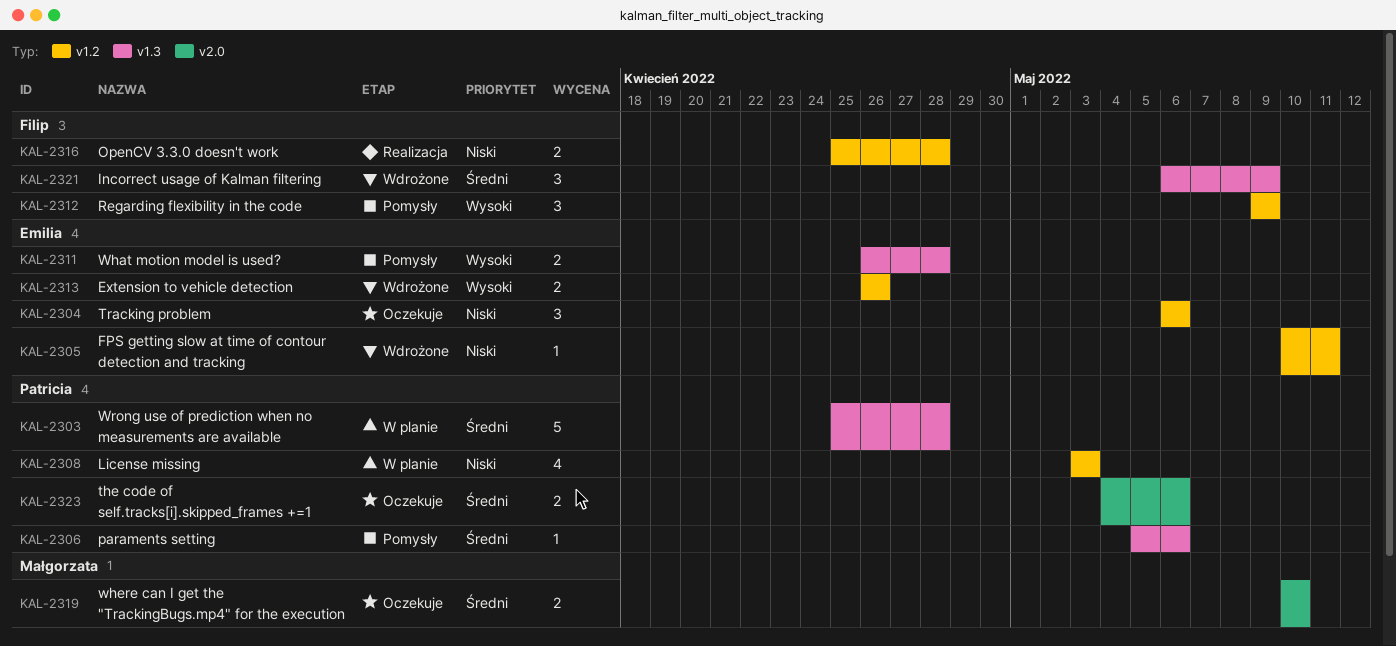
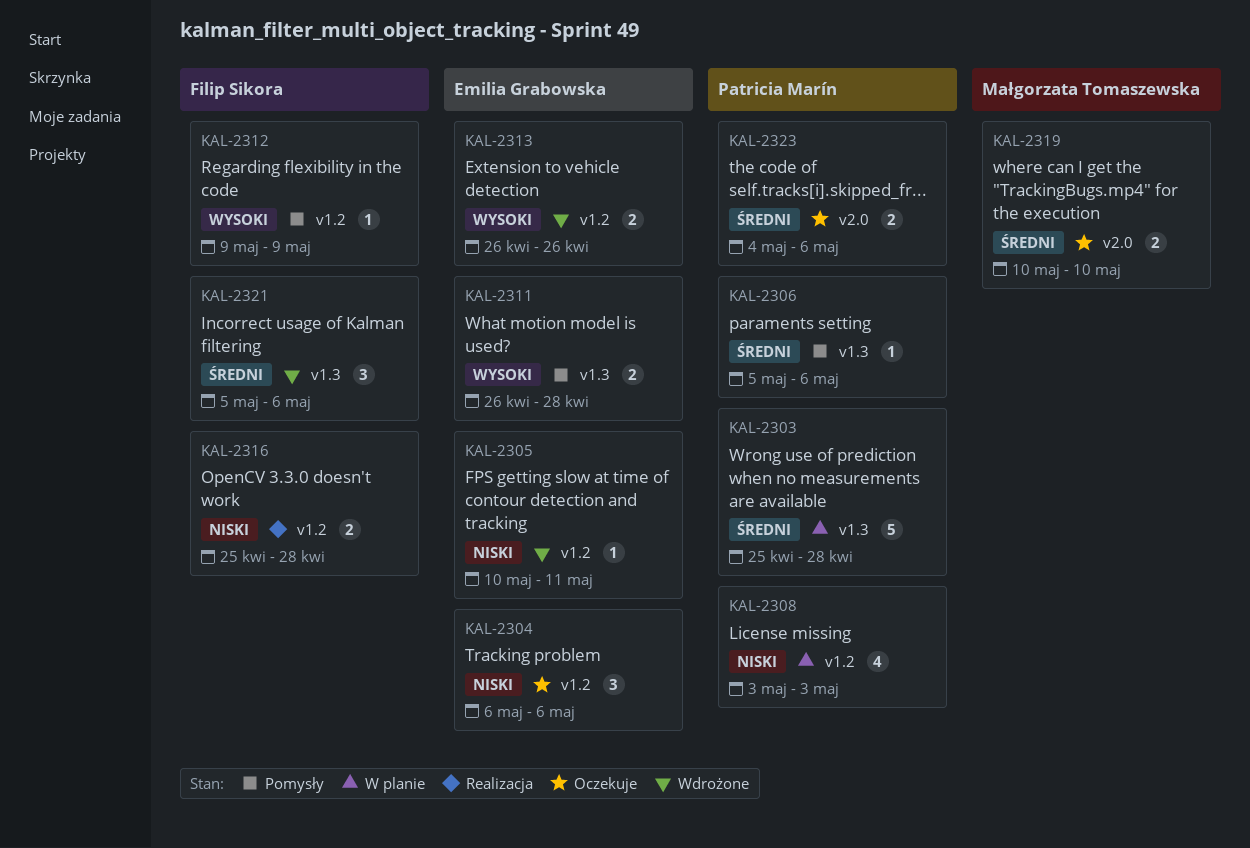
KAL-2312, estimate: 3 -> 1
KAL-2321, start: May 6 -> May 5
KAL-2321, due: May 9 -> May 6

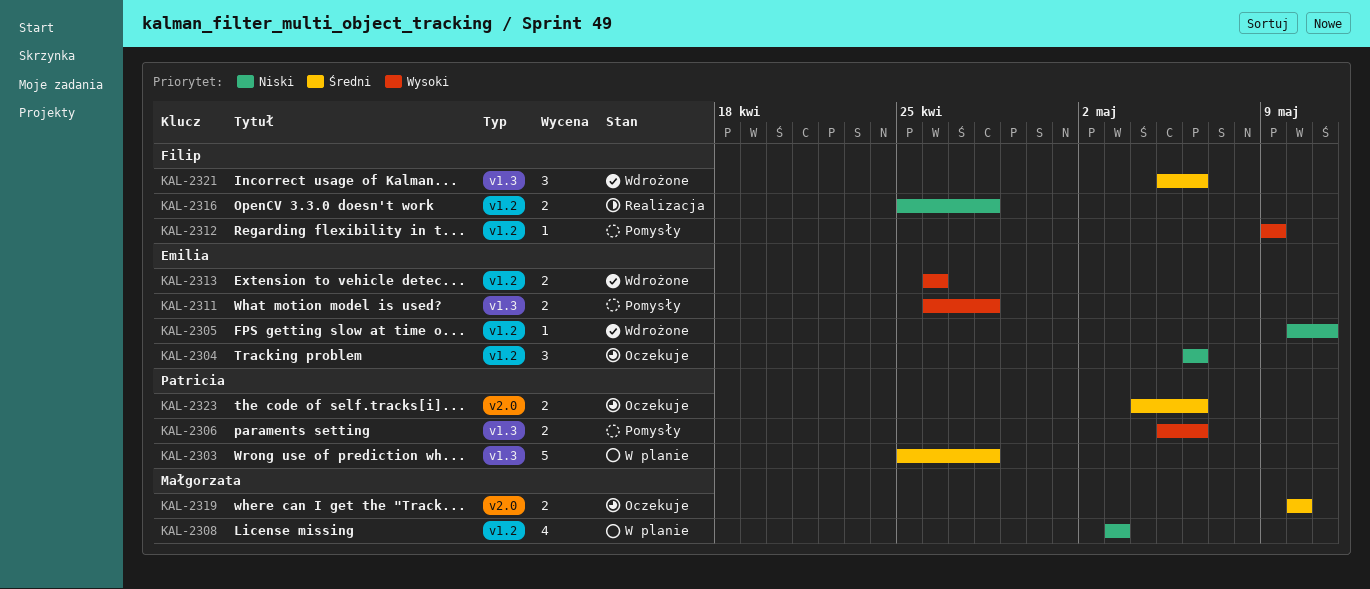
KAL-2306, priority: Średni -> Wysoki
KAL-2306, estimate: 1 -> 2
KAL-2308, owner: Patricia Marín -> Małgorzata Tomaszewska

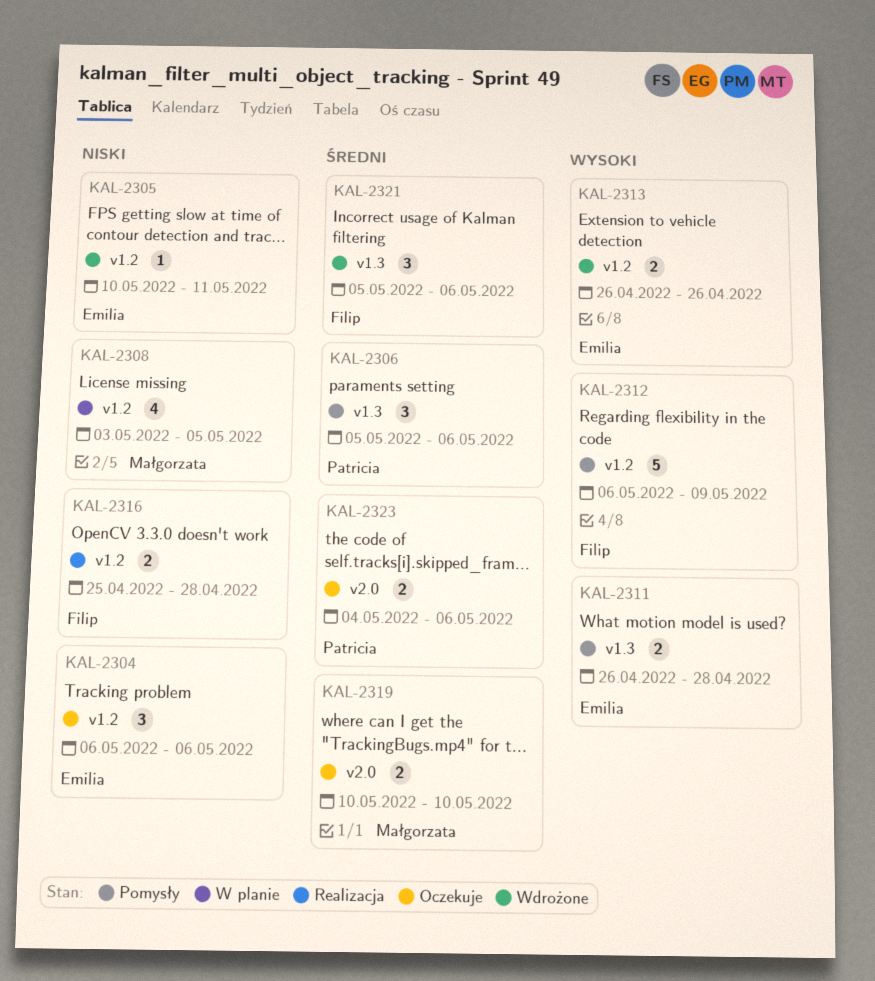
KAL-2303: present -> none
KAL-2306, priority: Wysoki -> Średni
KAL-2306, estimate: 2 -> 3
KAL-2308, due: May 3 -> May 5
KAL-2312, estimate: 1 -> 5
KAL-2312, start: May 9 -> May 6

